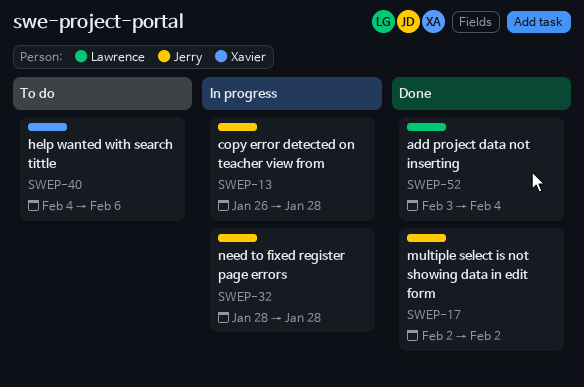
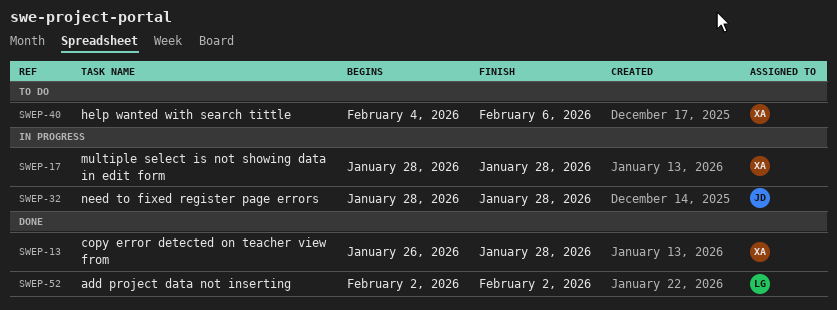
SWEP-13, status: In progress -> Done
SWEP-13, owner: Jerry -> Xavier
SWEP-17, status: Done -> In progress
SWEP-17, owner: Jerry -> Xavier
SWEP-17, start: Feb 2 -> Jan 28
SWEP-17, due: Feb 2 -> Jan 28
SWEP-52, start: Feb 3 -> Feb 2
SWEP-52, due: Feb 4 -> Feb 2

